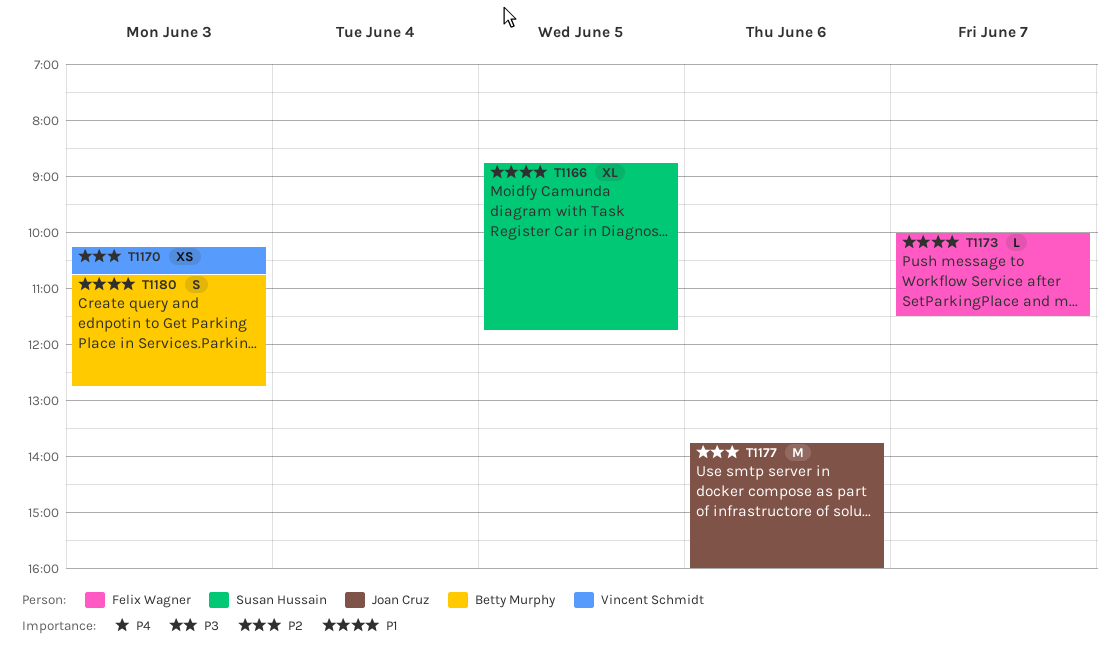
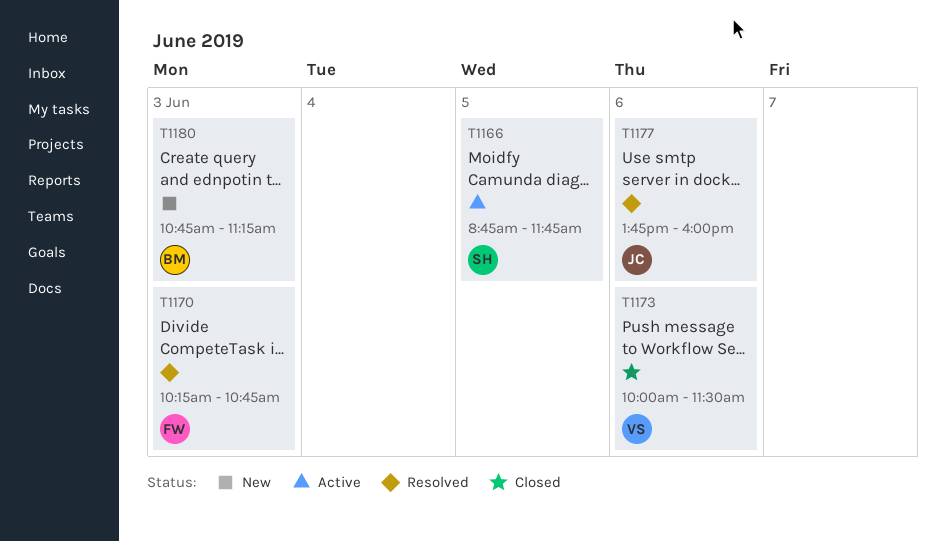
T1170, owner: Vincent Schmidt -> Felix Wagner
T1173, owner: Felix Wagner -> Vincent Schmidt
T1173, day: Jun 7 -> Jun 6
T1180, ends: 12:45 -> 11:15

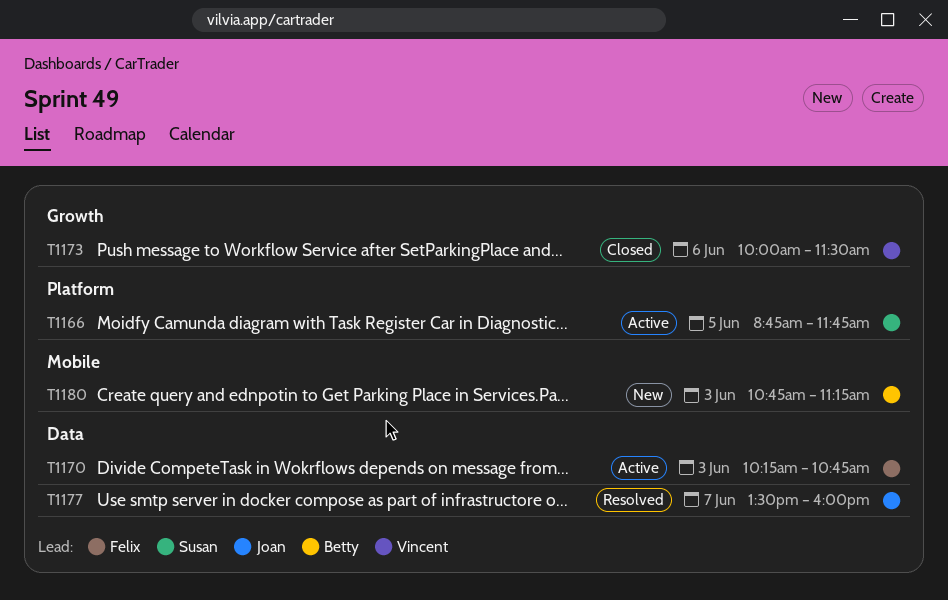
T1170, status: Resolved -> Active
T1177, day: Jun 6 -> Jun 7
T1177, begins: 13:45 -> 13:30

